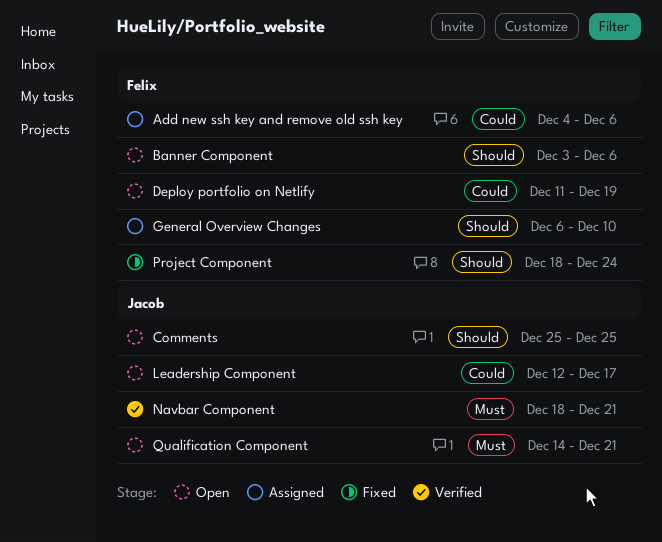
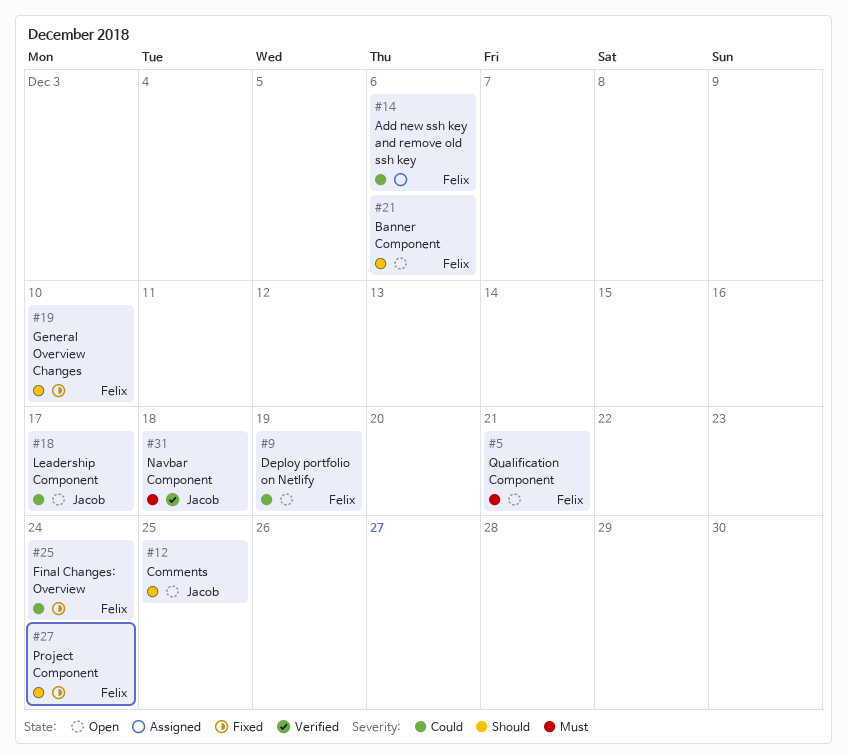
Final Changes: Overview: none -> present
General Overview Changes, status: Assigned -> Fixed
Navbar Component, due: Dec 21 -> Dec 18
Qualification Component, owner: Jacob -> Felix

